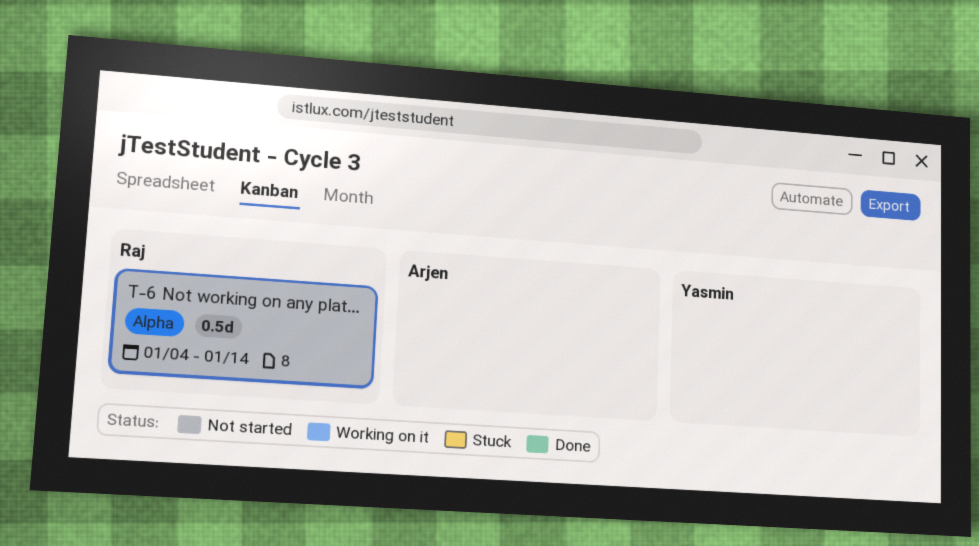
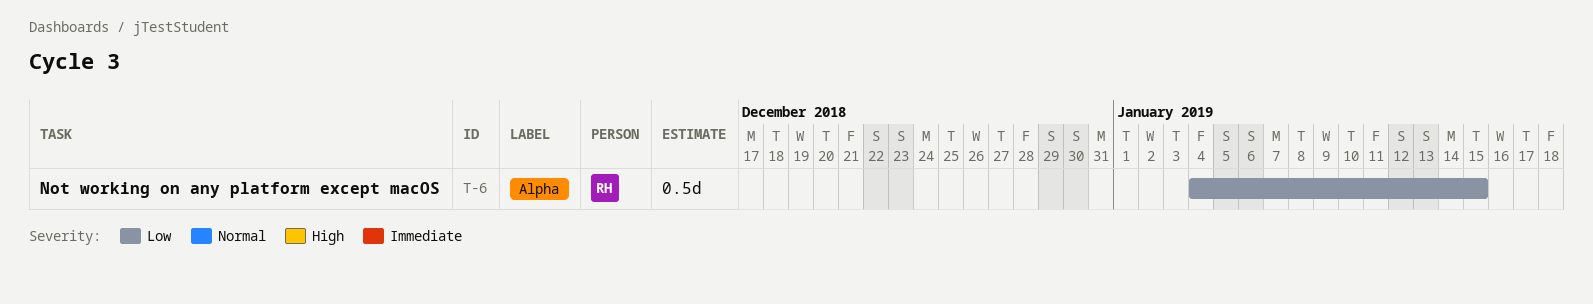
T-6, due: Jan 14 -> Jan 15

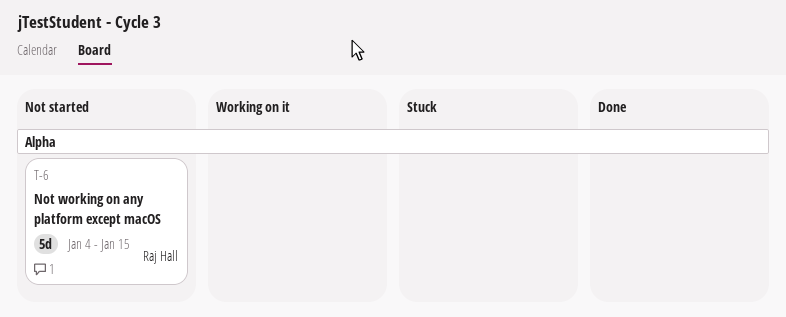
T-6, estimate: 0.5d -> 5d

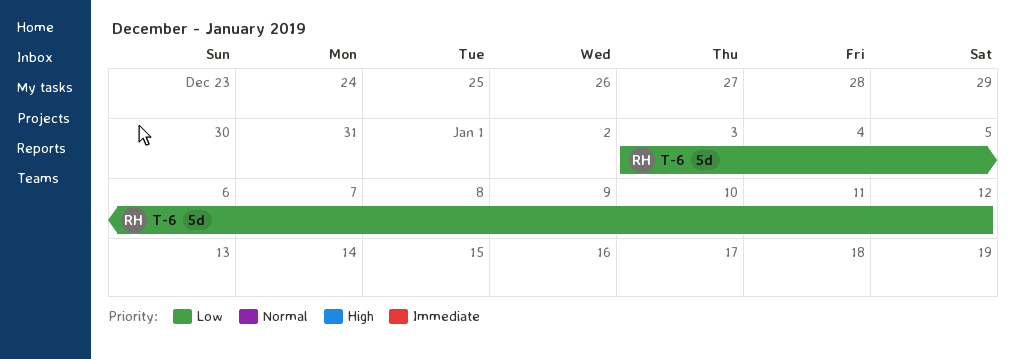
T-6, start: Jan 4 -> Jan 3
T-6, due: Jan 15 -> Jan 12

